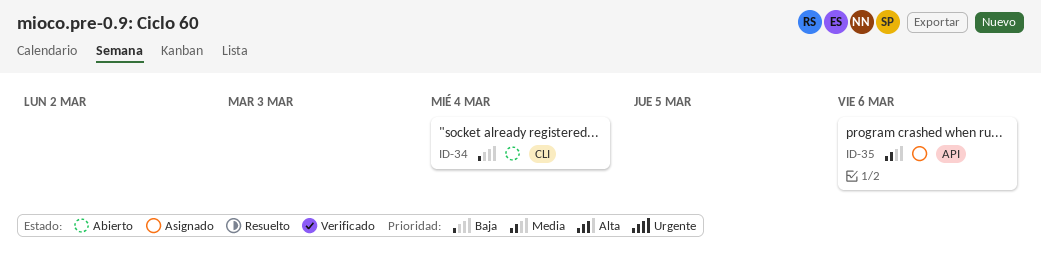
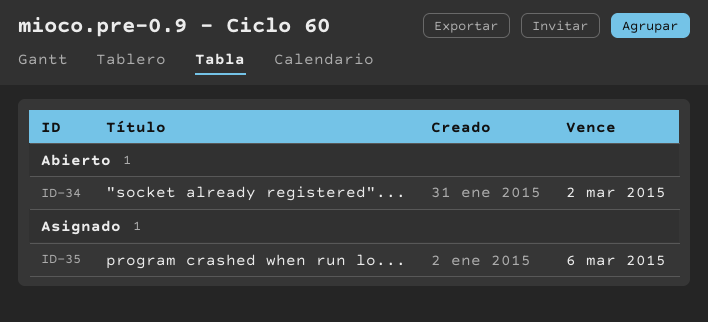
ID-34, due: Mar 4 -> Mar 2

